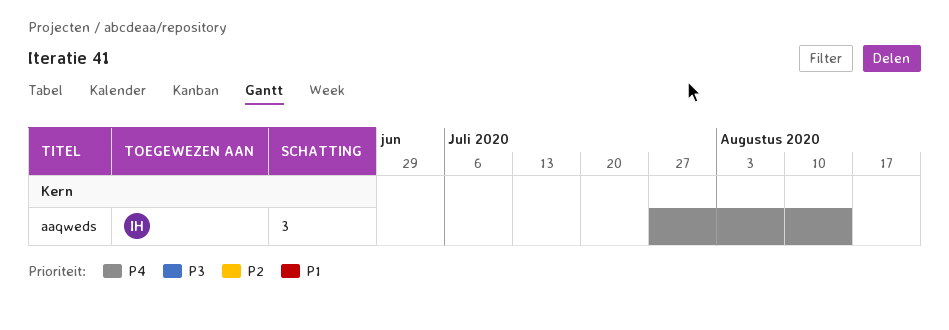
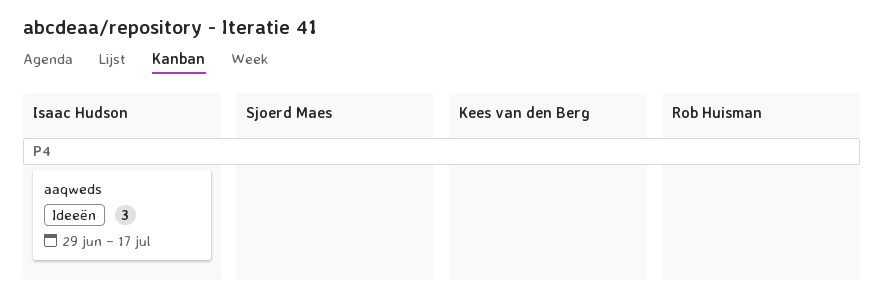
aaqweds, start: Jul 27 -> Jun 29
aaqweds, due: Aug 14 -> Jul 17

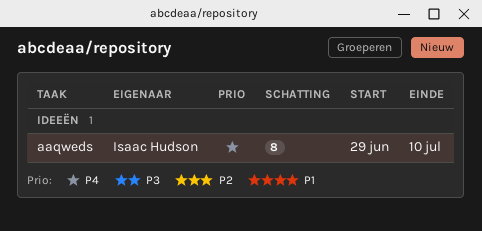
aaqweds, estimate: 3 -> 8
aaqweds, due: Jul 17 -> Jul 10

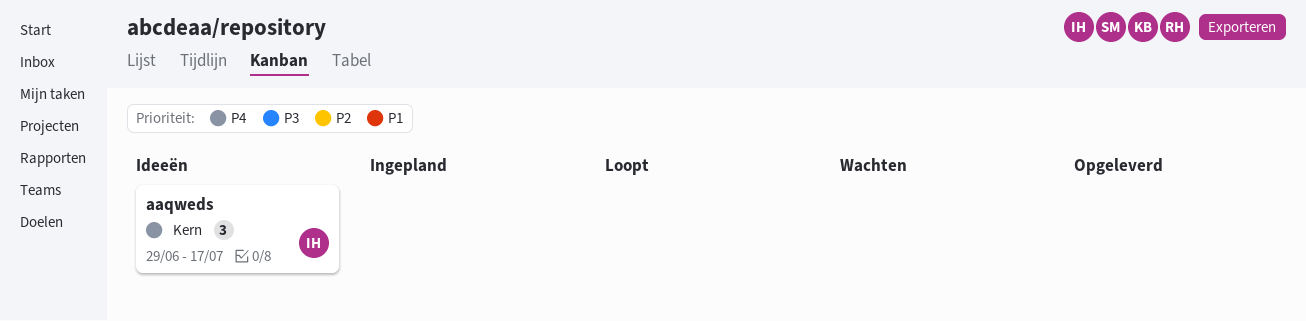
aaqweds, estimate: 8 -> 3
aaqweds, due: Jul 10 -> Jul 17

